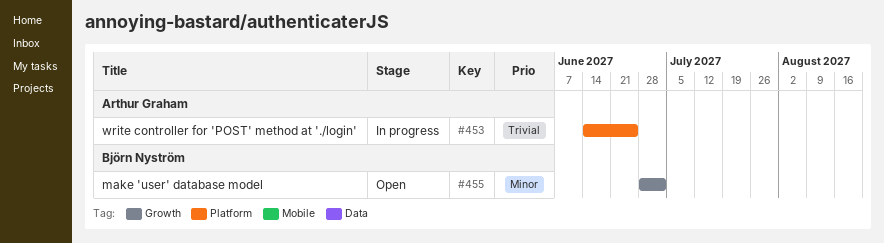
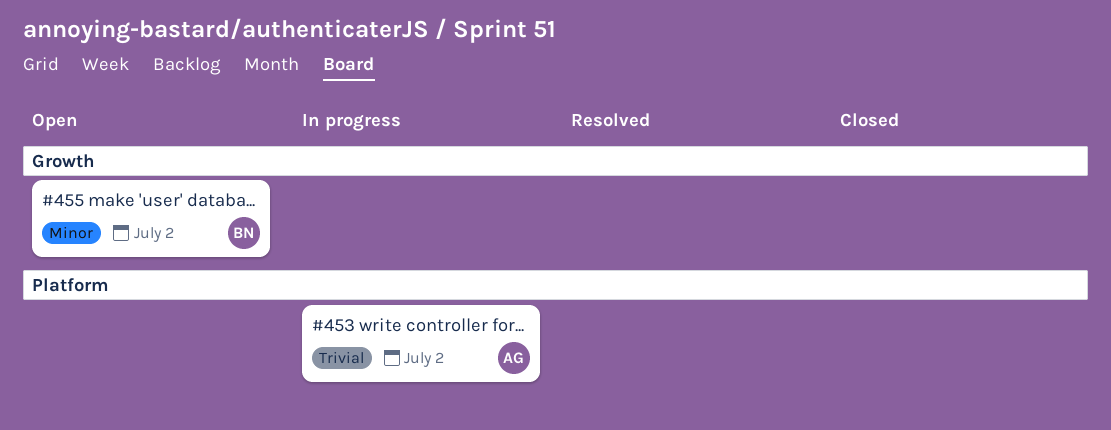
#453, due: Jun 25 -> Jul 2

